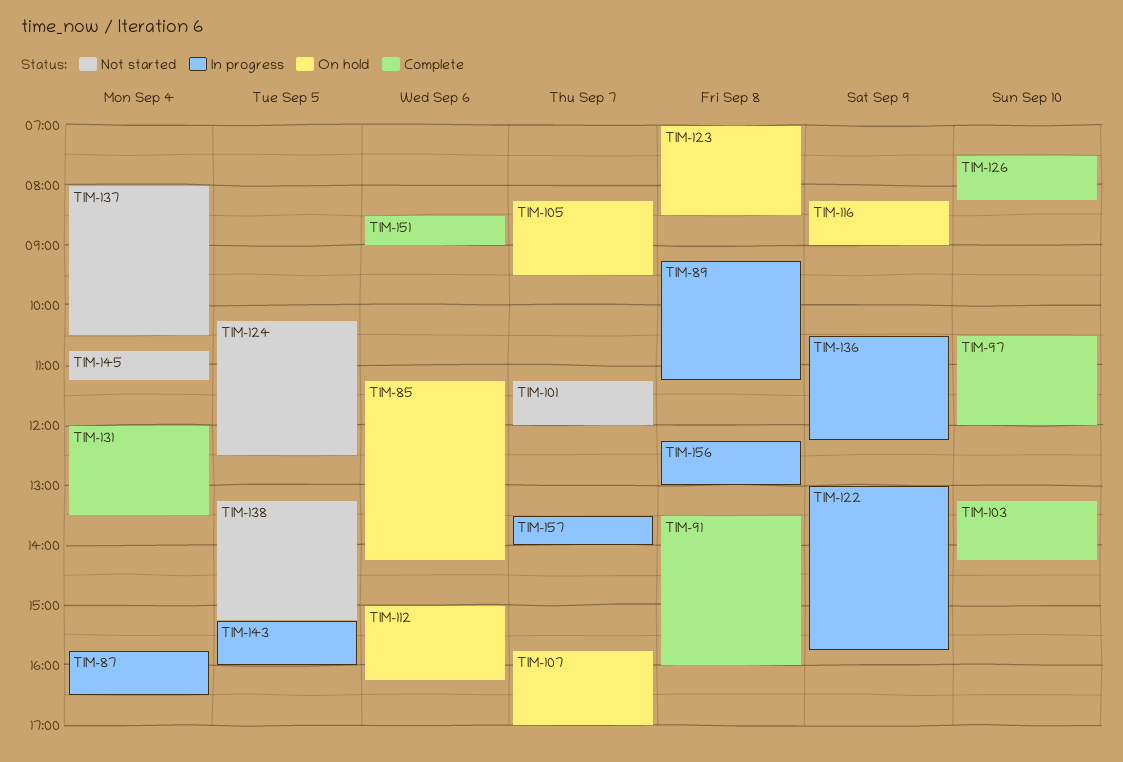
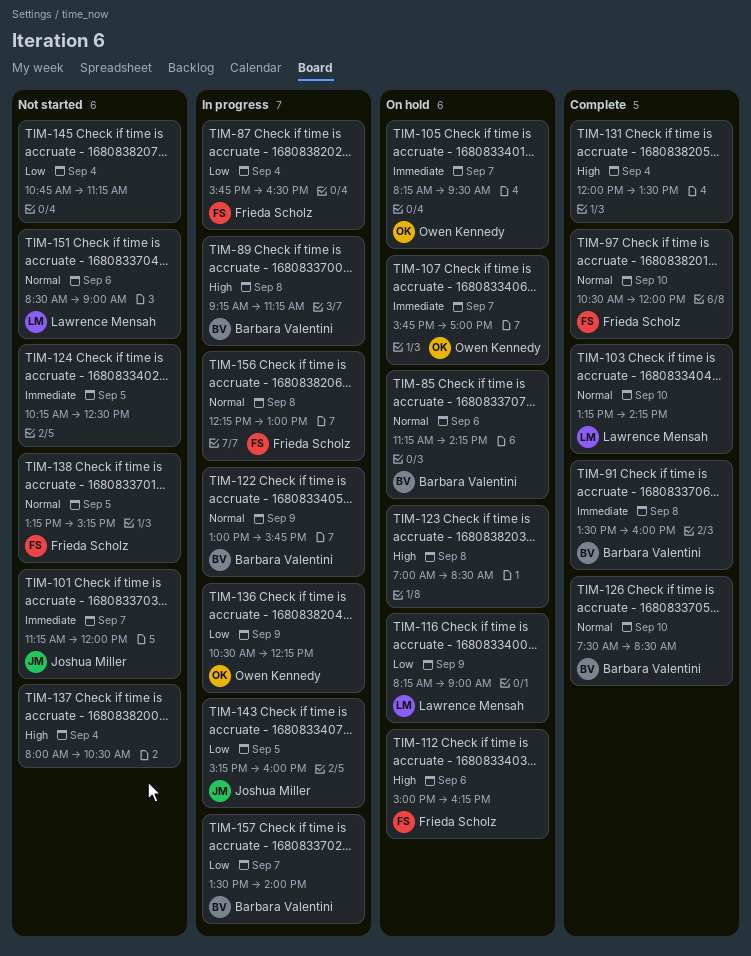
TIM-126, ends: 08:15 -> 08:30
TIM-151, status: Complete -> Not started

